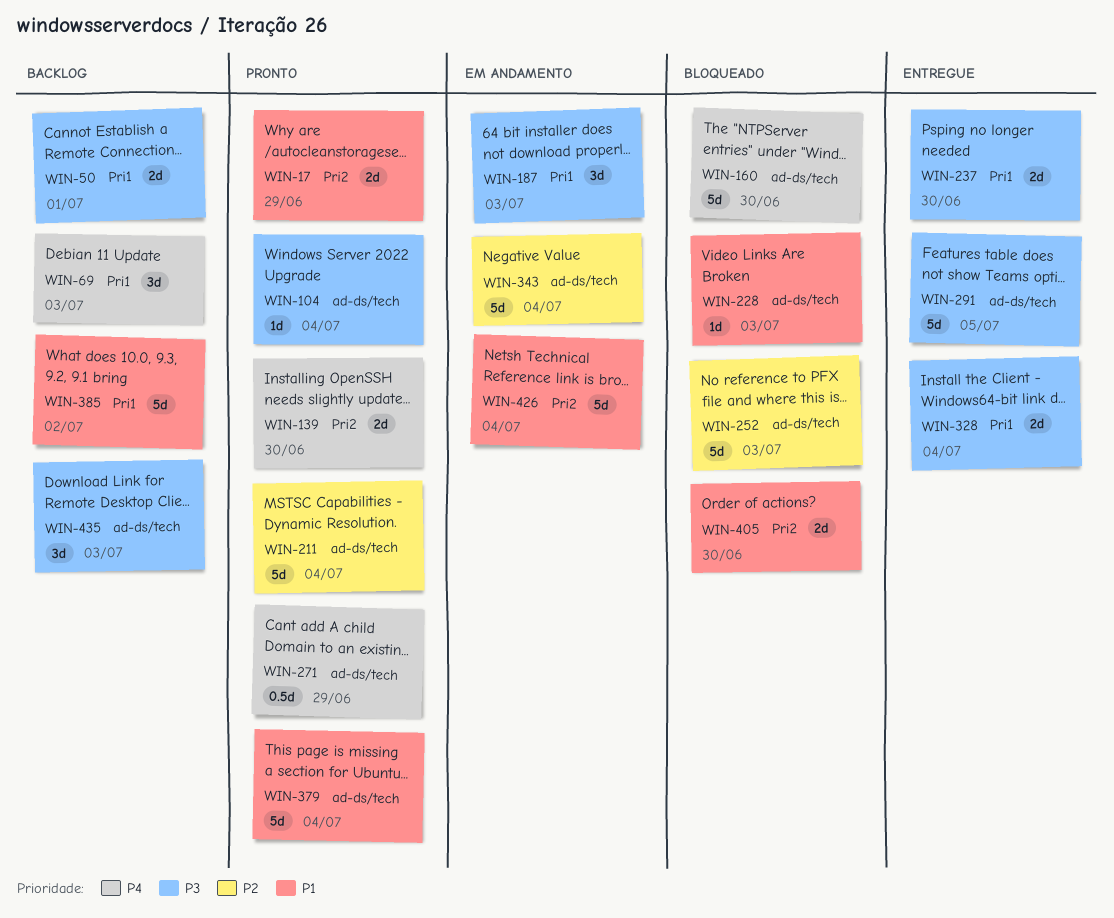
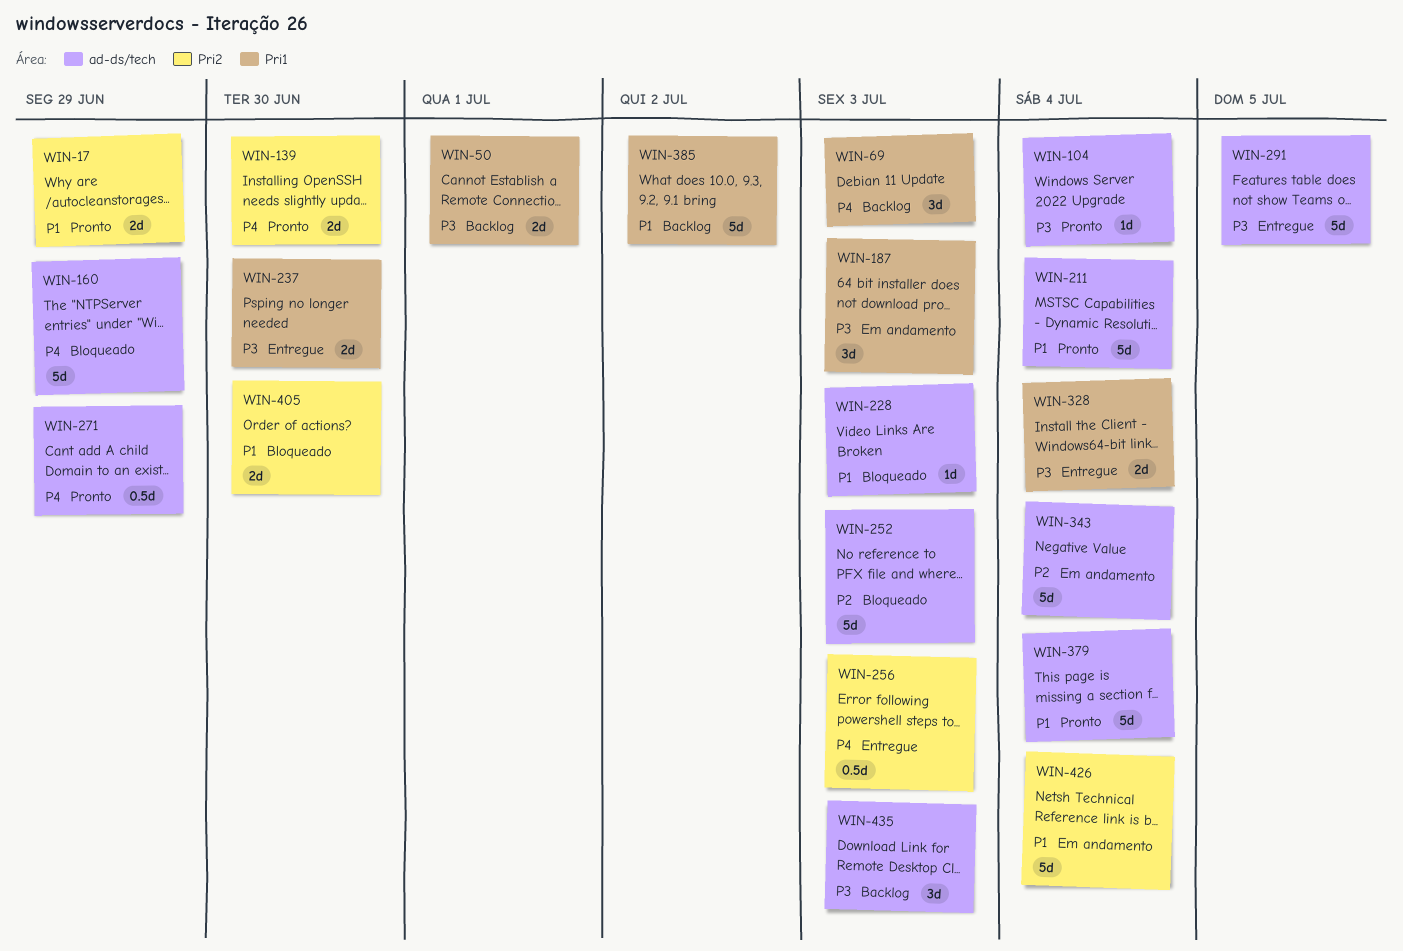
WIN-160, due: Jun 30 -> Jun 29
WIN-211, priority: P2 -> P1
WIN-256: none -> present

